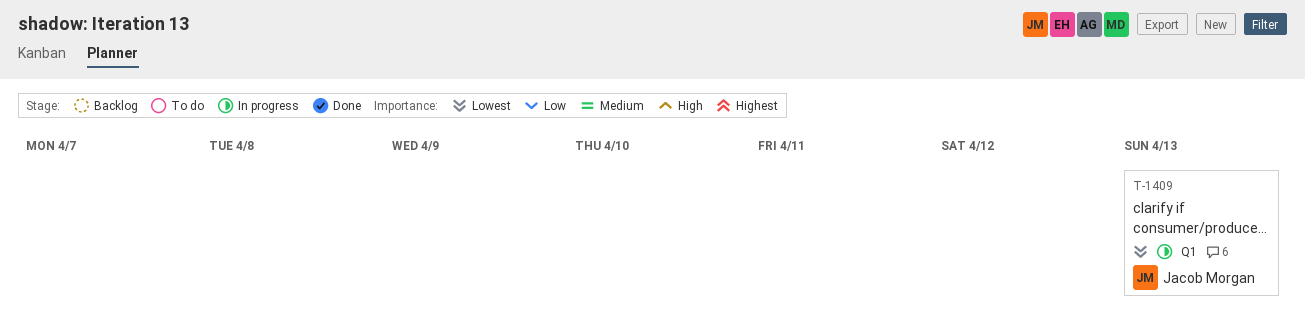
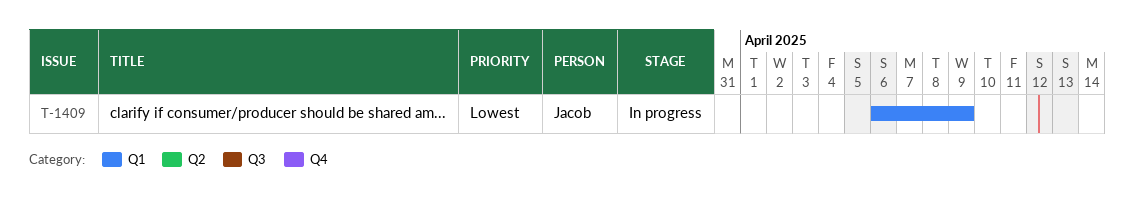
T-1409, due: Apr 13 -> Apr 9

